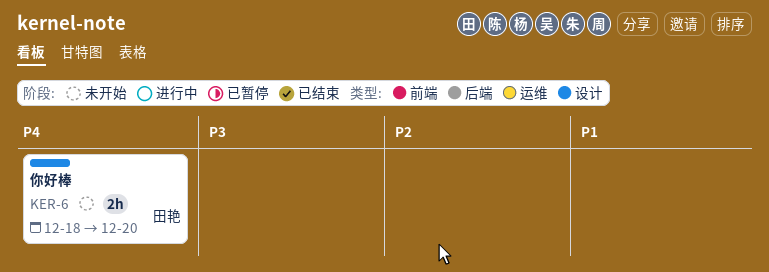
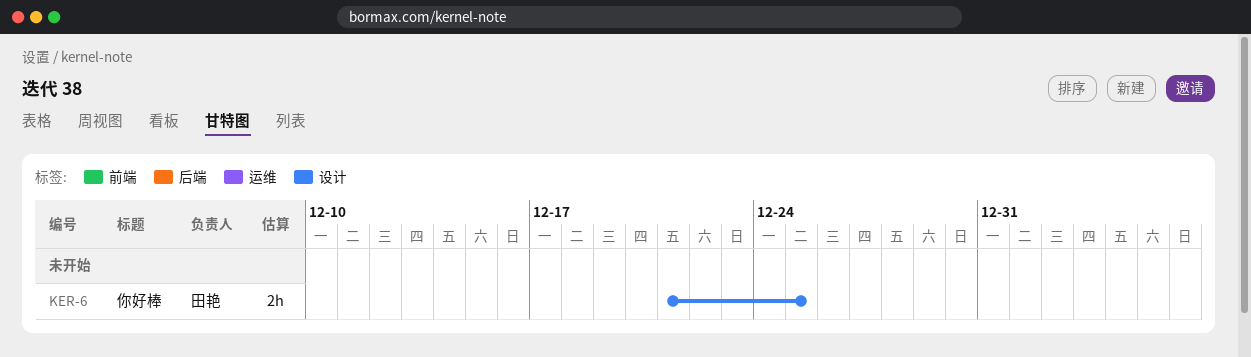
KER-6, start: Dec 18 -> Dec 21
KER-6, due: Dec 20 -> Dec 25

